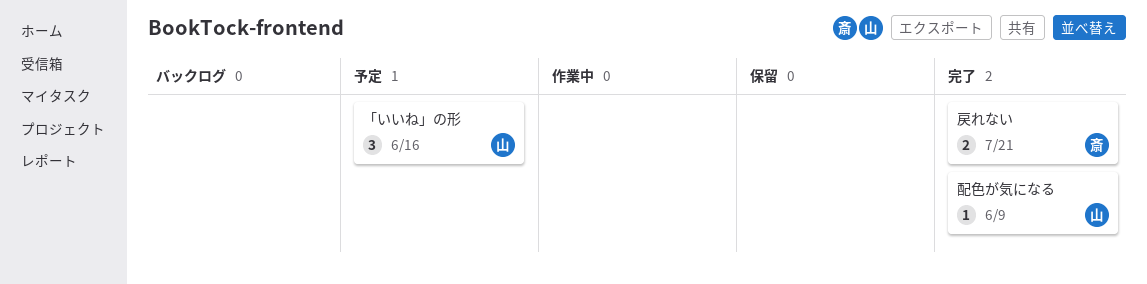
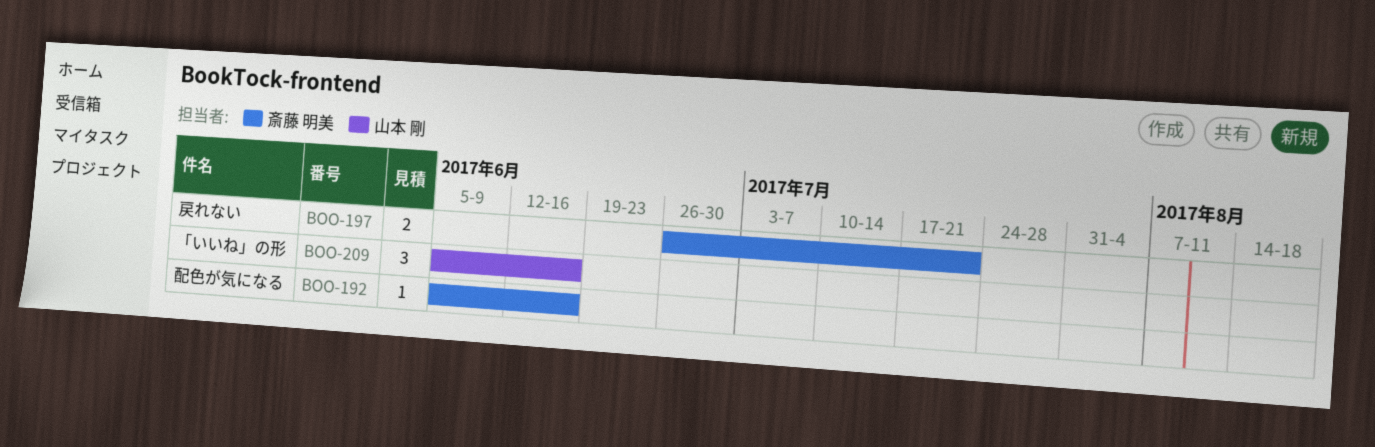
配色が気になる, owner: 山本 剛 -> 斎藤 明美
配色が気になる, due: Jun 9 -> Jun 16

